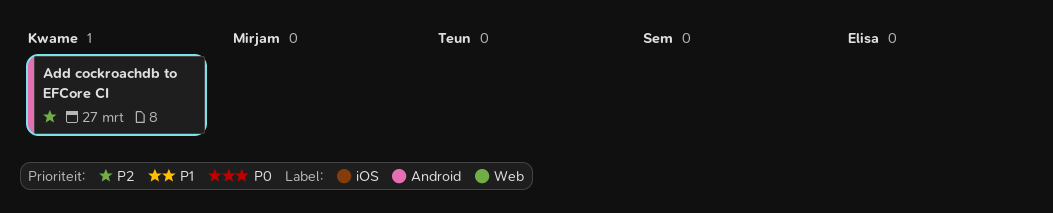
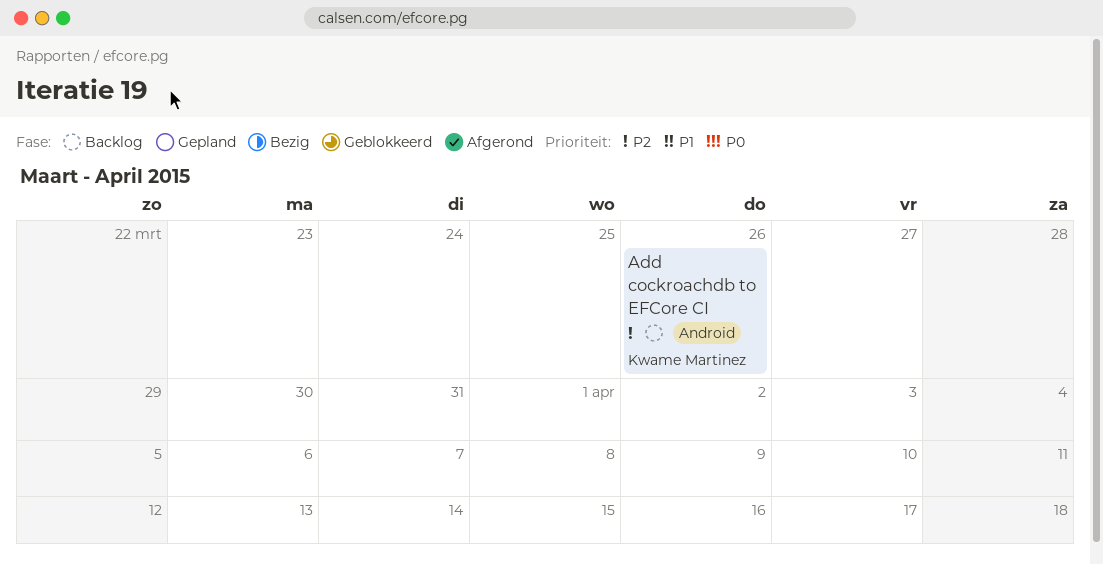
Add cockroachdb to EFCore CI, due: Mar 27 -> Mar 26

